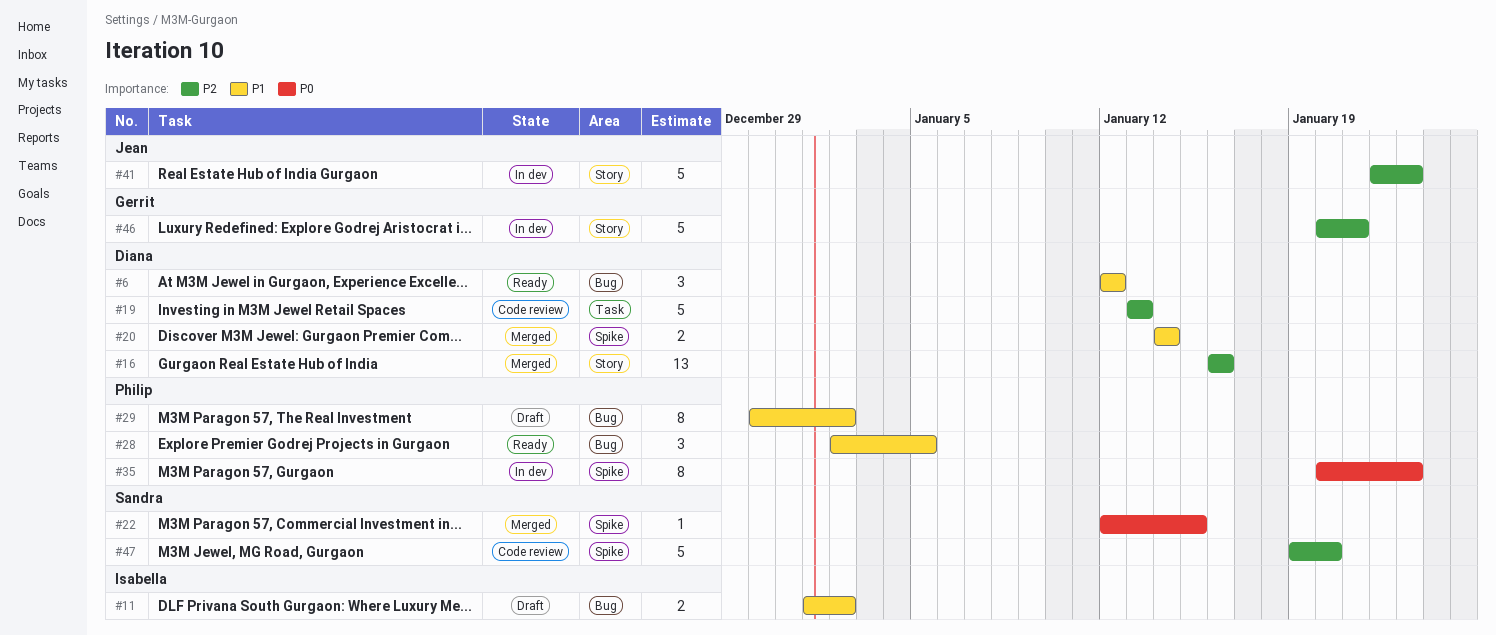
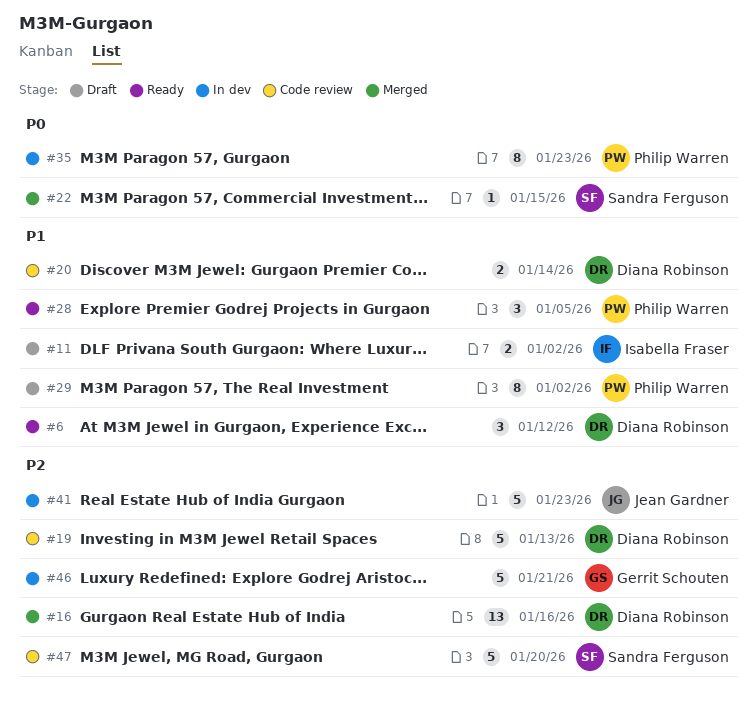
#20, status: Merged -> Code review

